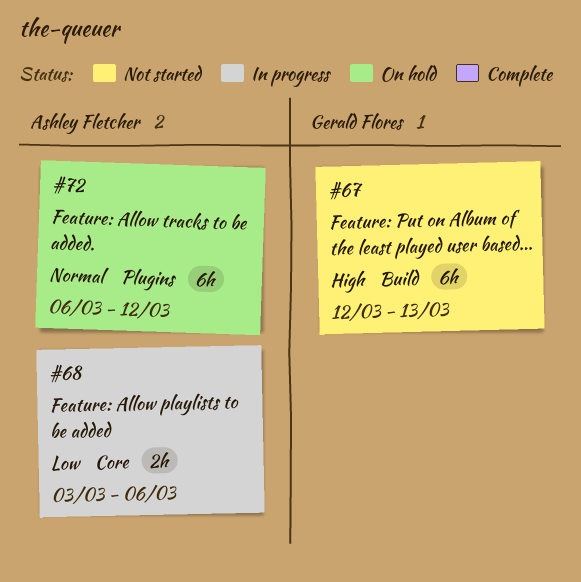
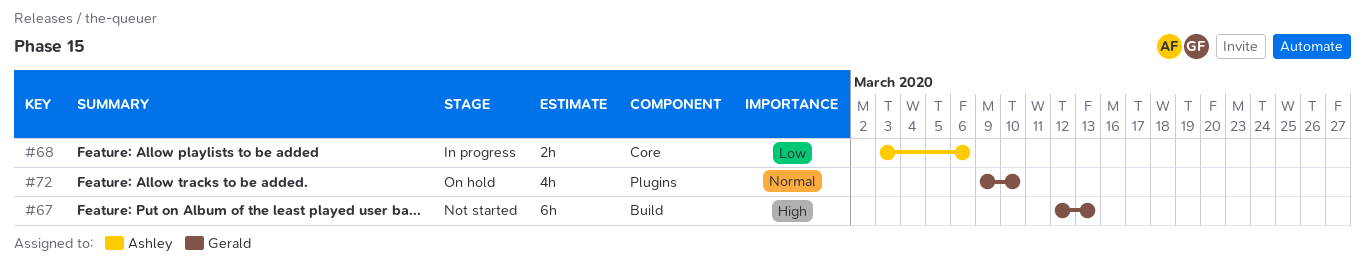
#72, owner: Ashley Fletcher -> Gerald Flores
#72, estimate: 6h -> 4h
#72, start: Mar 6 -> Mar 9
#72, due: Mar 12 -> Mar 10

